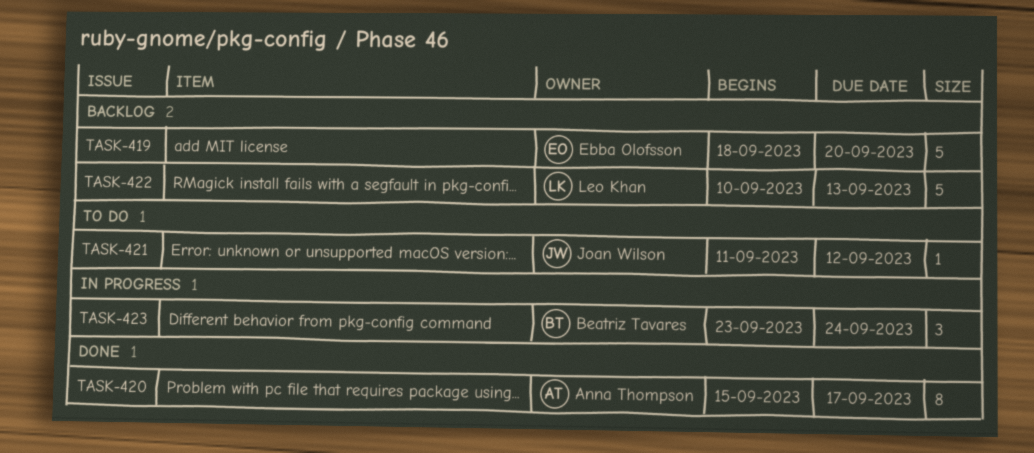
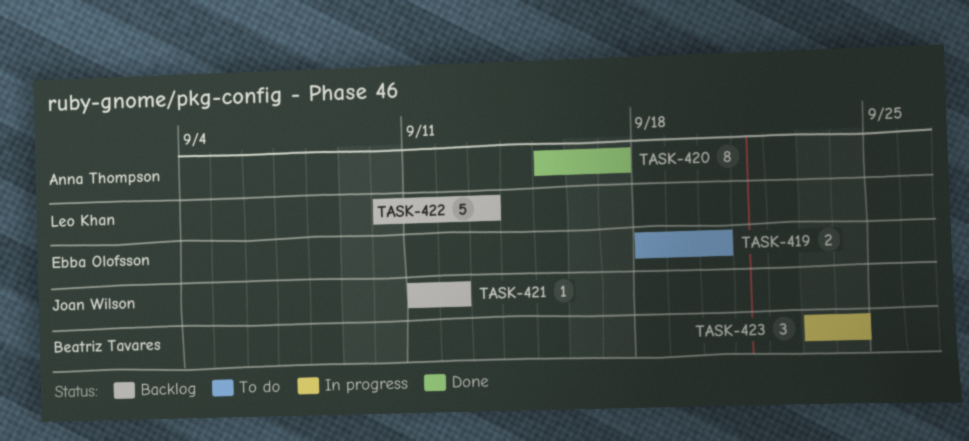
TASK-419, status: Backlog -> To do
TASK-419, estimate: 5 -> 2
TASK-421, status: To do -> Backlog

